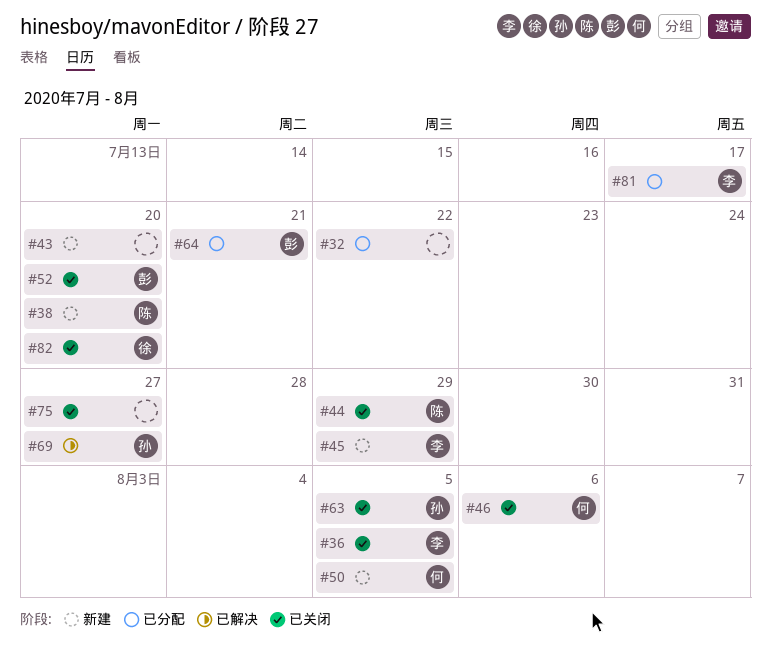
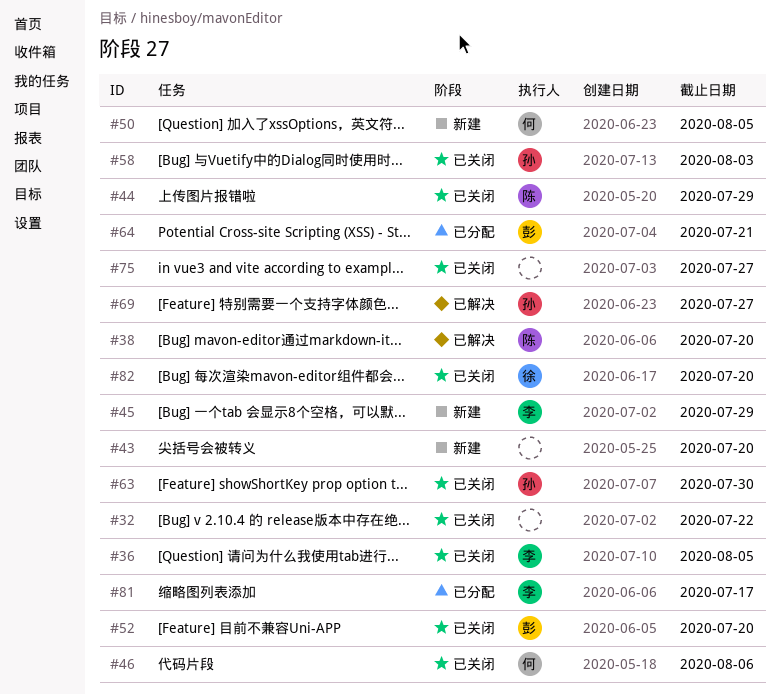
#32, status: 已分配 -> 已关闭
#38, status: 新建 -> 已解决
#58: none -> present
#63, due: Aug 5 -> Jul 30

